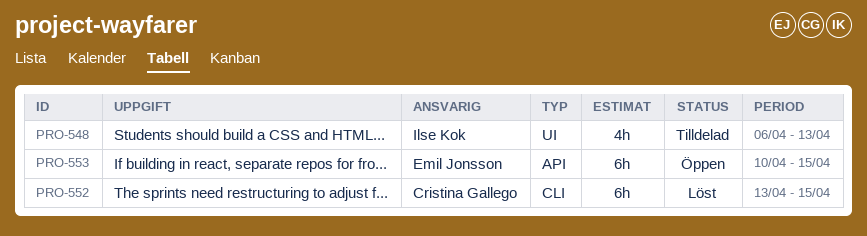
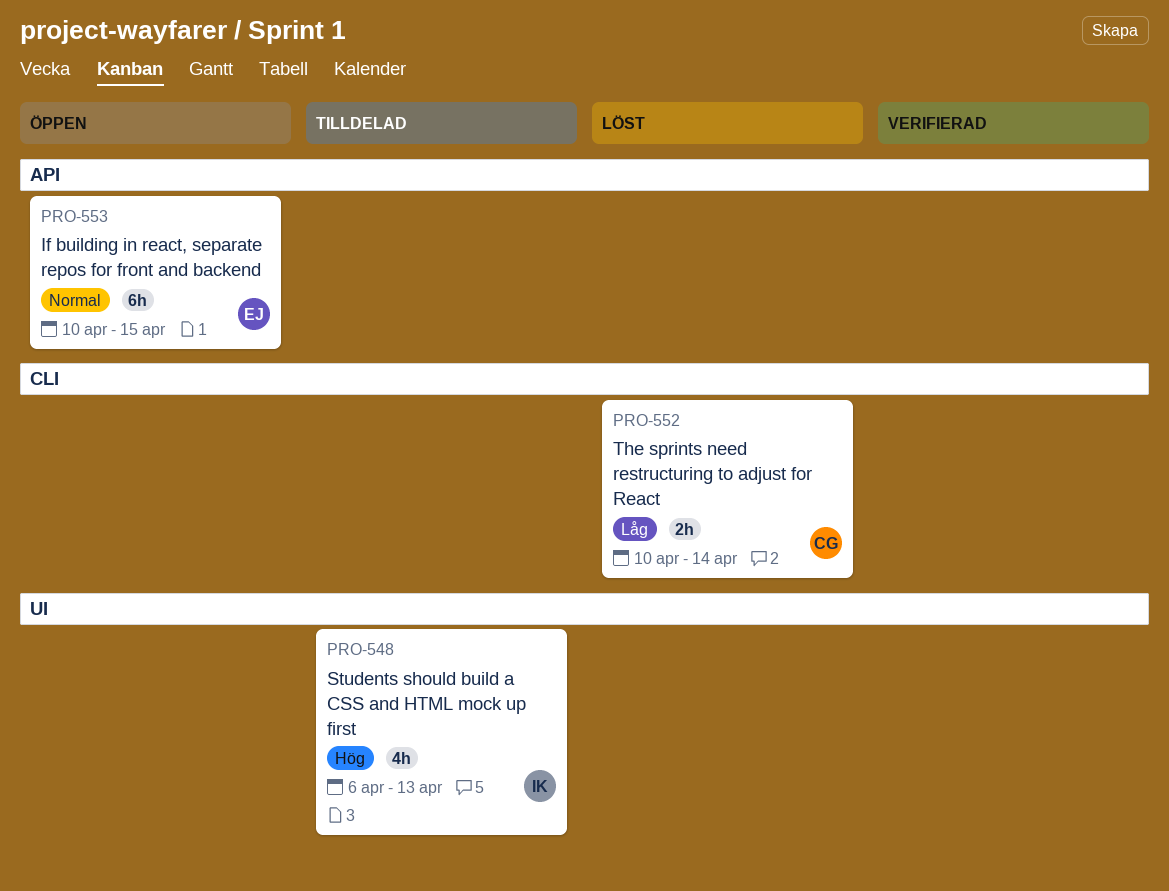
PRO-552, estimate: 6h -> 2h
PRO-552, start: Apr 13 -> Apr 10
PRO-552, due: Apr 15 -> Apr 14

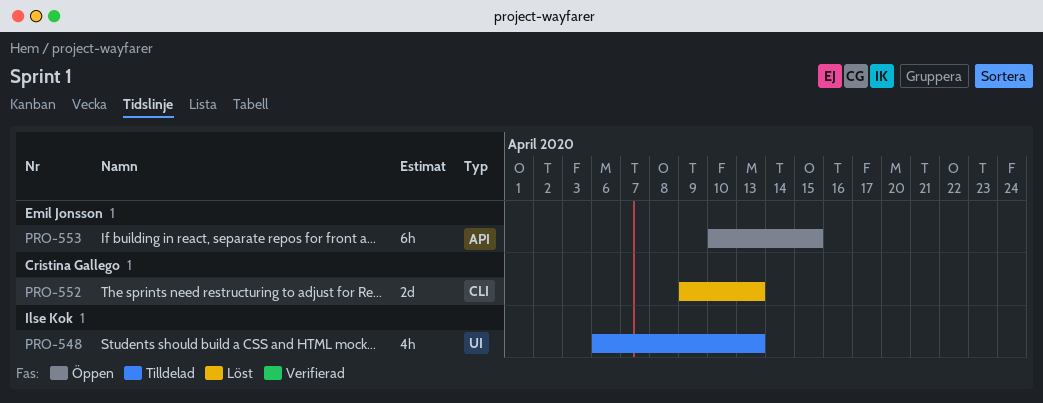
PRO-552, estimate: 2h -> 2d
PRO-552, start: Apr 10 -> Apr 9
PRO-552, due: Apr 14 -> Apr 13

